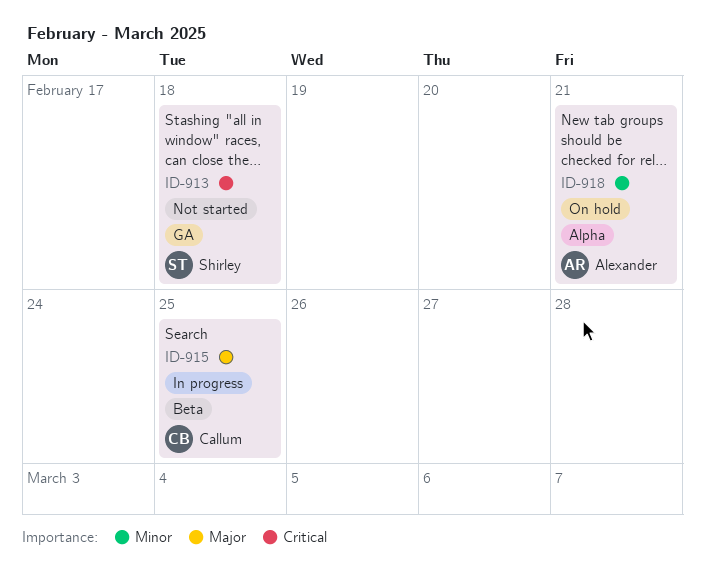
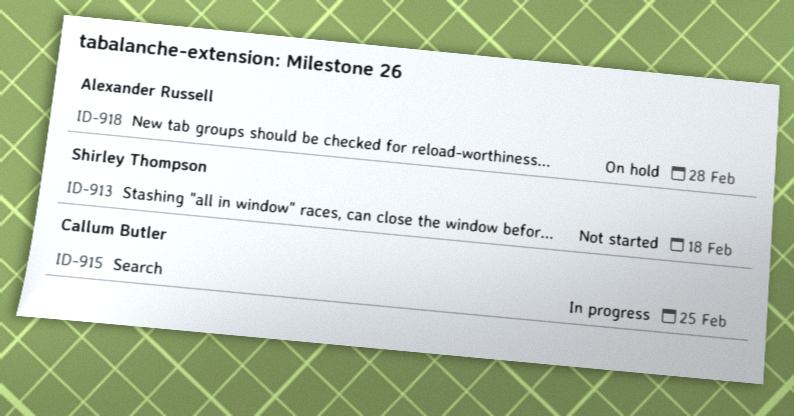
ID-918, due: Feb 21 -> Feb 28

